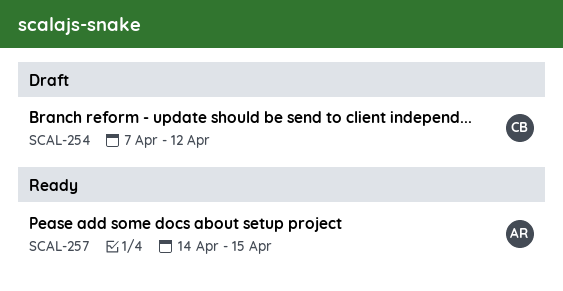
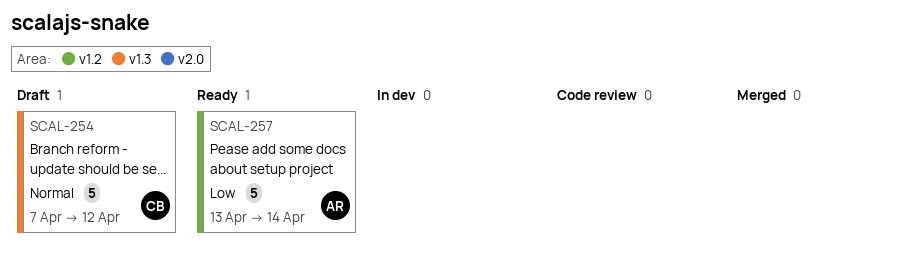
SCAL-257, start: Apr 14 -> Apr 13
SCAL-257, due: Apr 15 -> Apr 14

